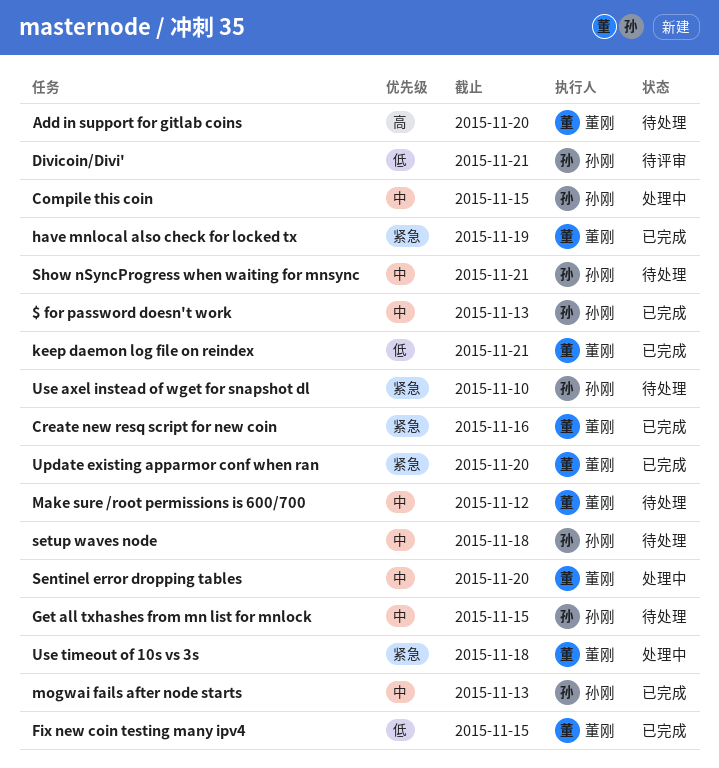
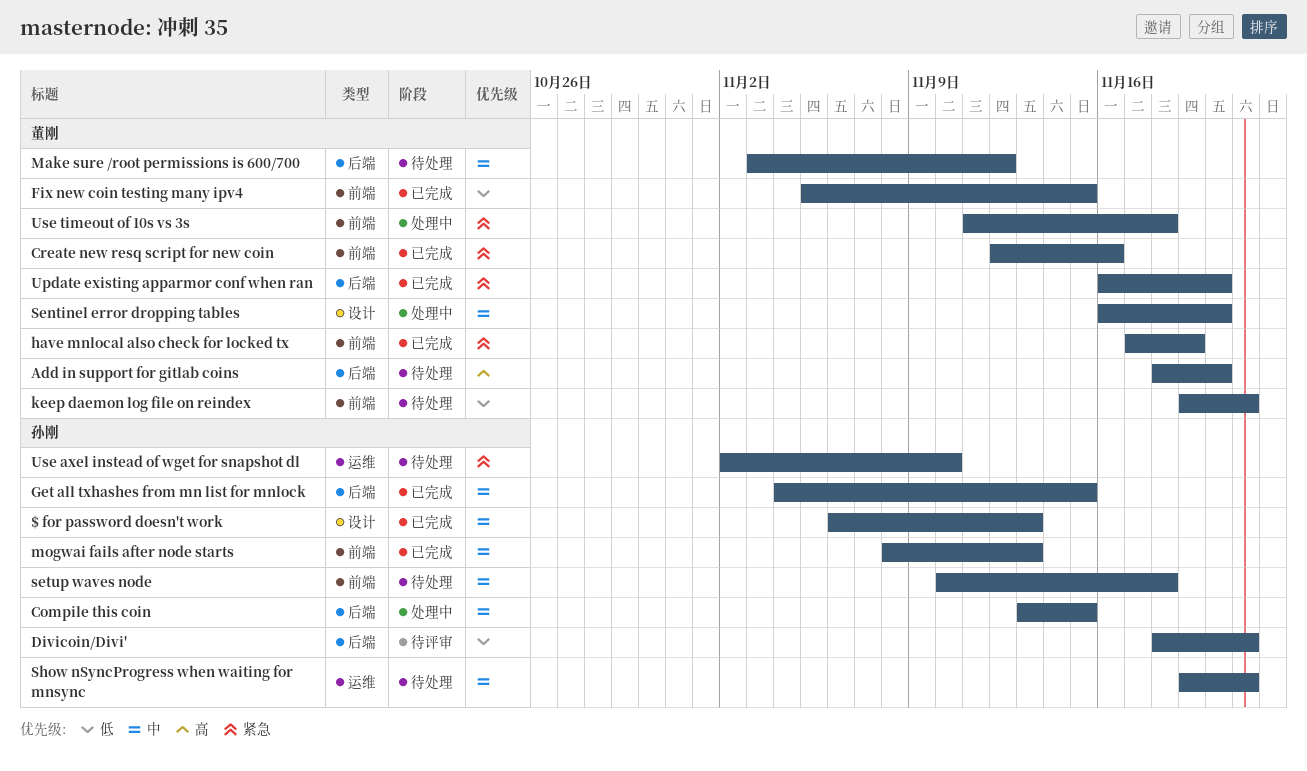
Get all txhashes from mn list for mnlock, status: 待处理 -> 已完成
keep daemon log file on reindex, status: 已完成 -> 待处理

